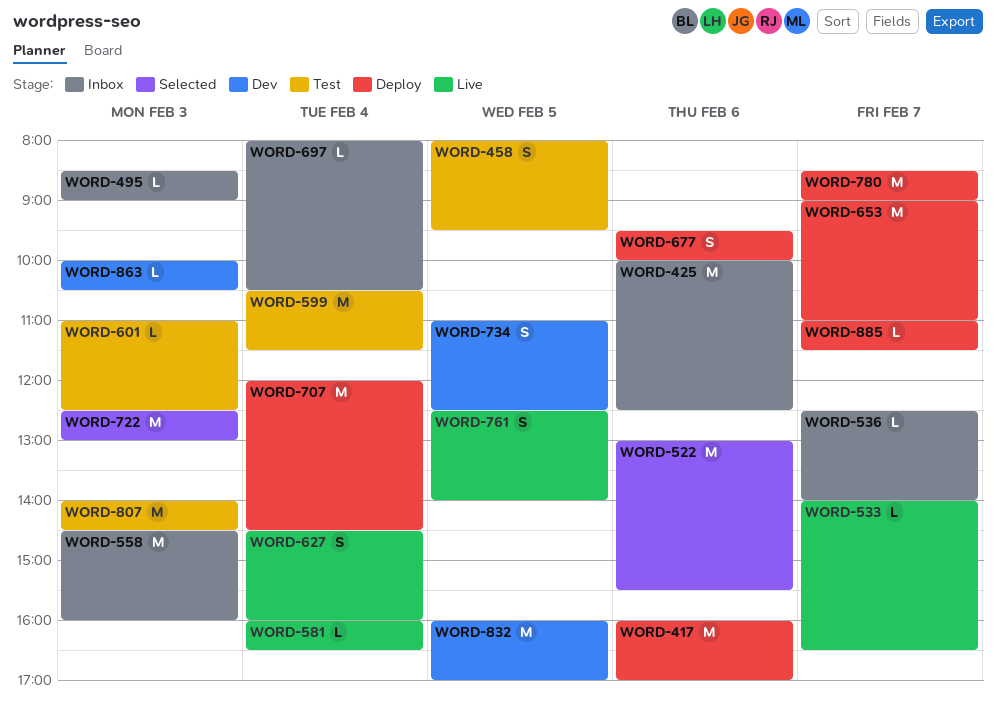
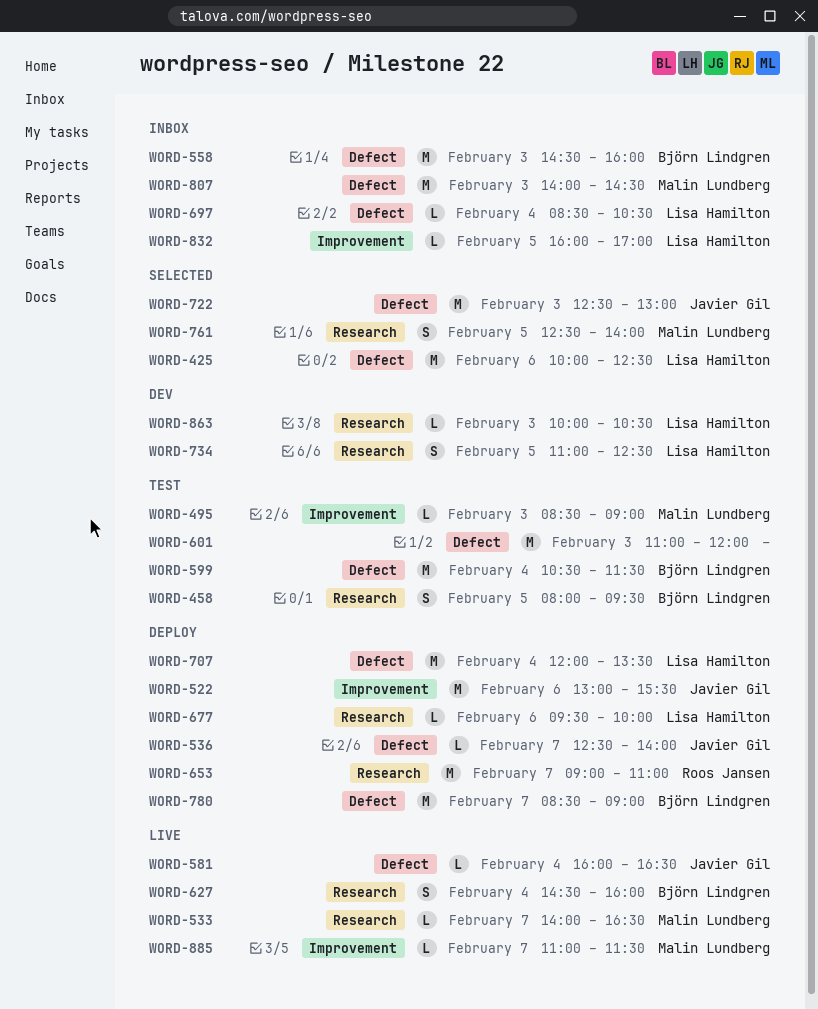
WORD-417: present -> none
WORD-425, status: Inbox -> Selected
WORD-495, status: Inbox -> Test
WORD-522, status: Selected -> Deploy
WORD-536, status: Inbox -> Deploy
WORD-601, estimate: L -> M
WORD-601, ends: 12:30 -> 12:00
WORD-677, estimate: S -> L
WORD-697, begins: 08:00 -> 08:30
WORD-707, ends: 14:30 -> 13:30
WORD-761, status: Live -> Selected
WORD-807, status: Test -> Inbox
WORD-832, status: Dev -> Inbox
WORD-832, estimate: M -> L
WORD-885, status: Deploy -> Live

